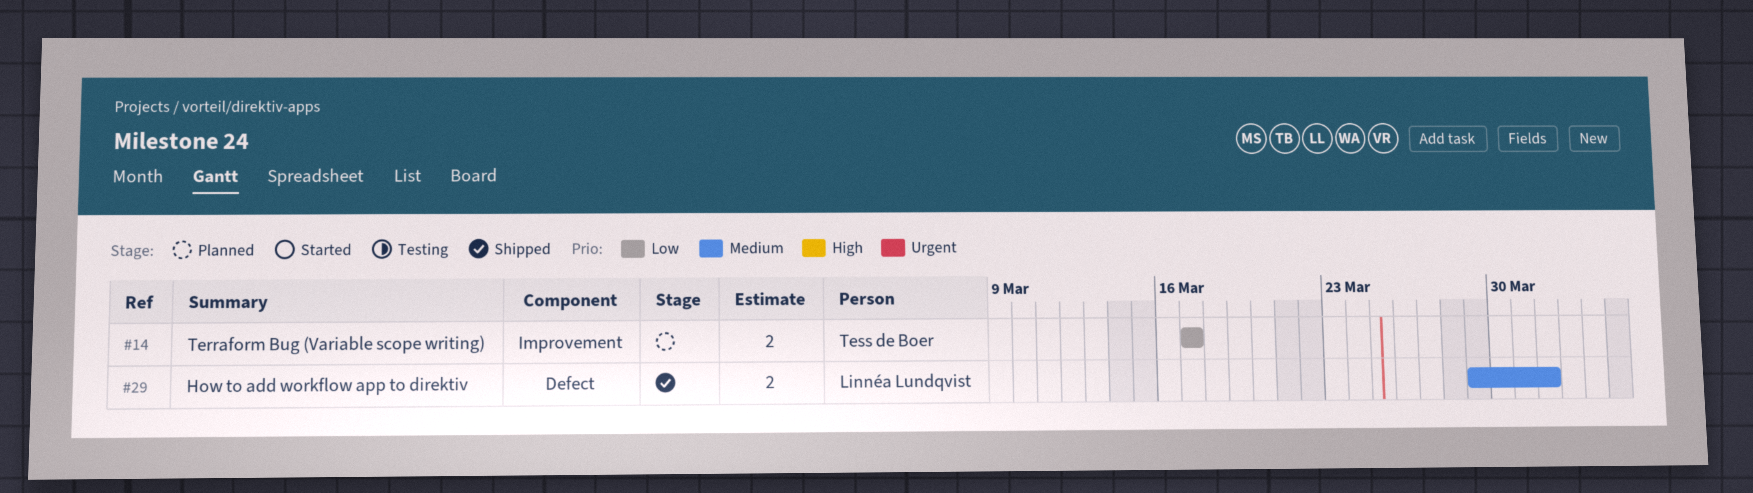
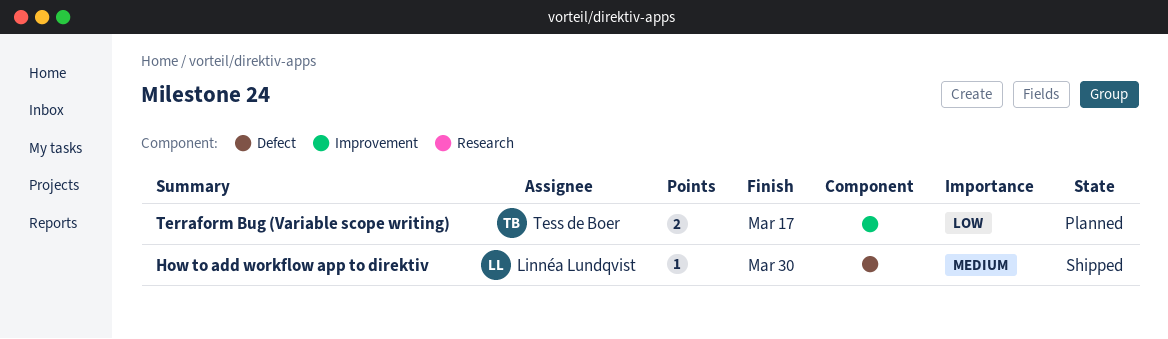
How to add workflow app to direktiv, estimate: 2 -> 1
How to add workflow app to direktiv, due: Apr 1 -> Mar 30

